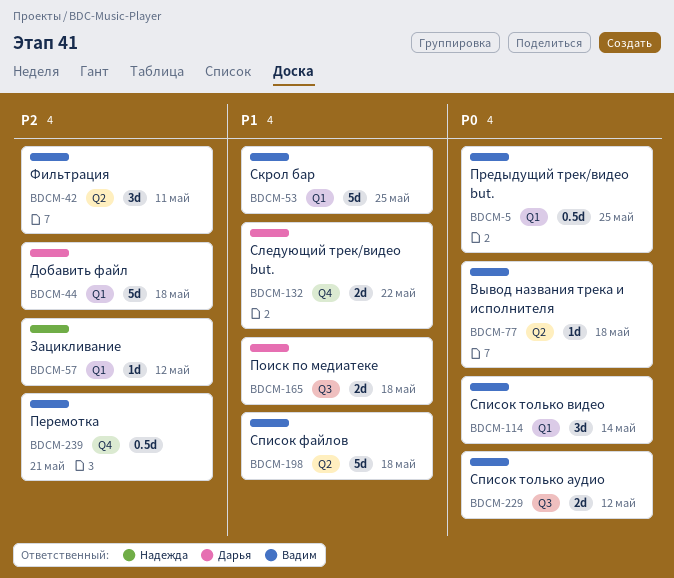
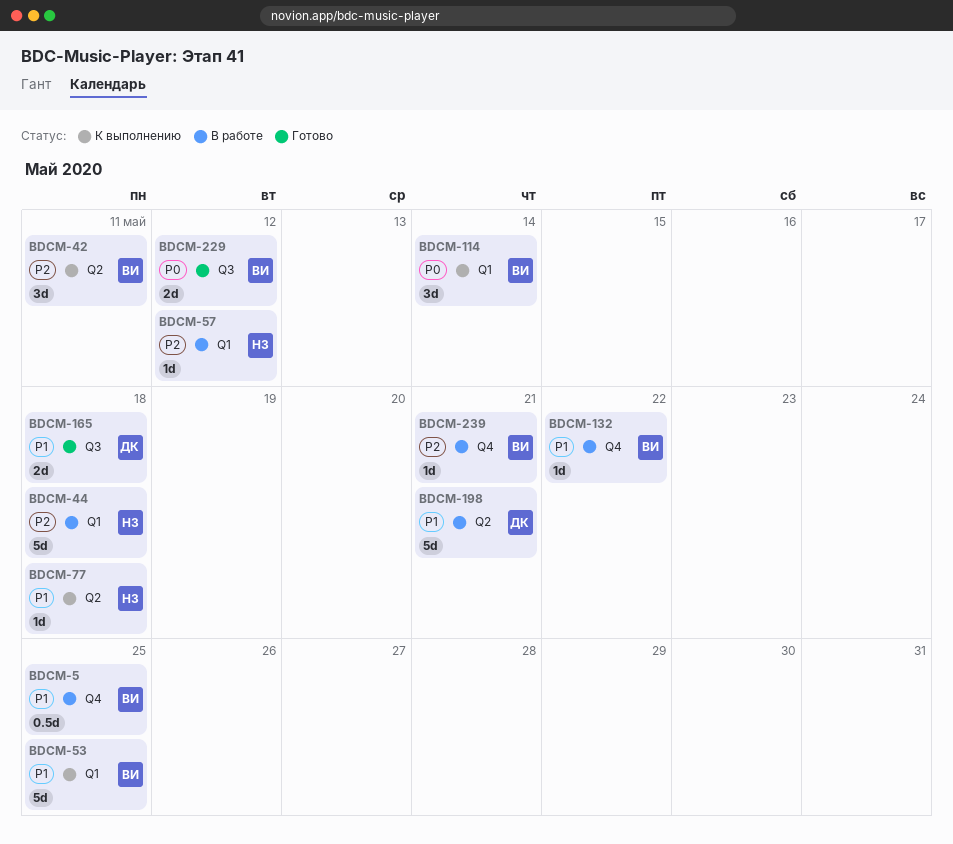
BDCM-5, priority: P0 -> P1
BDCM-5, label: Q1 -> Q4
BDCM-44, owner: Дарья -> Надежда
BDCM-77, owner: Вадим -> Надежда
BDCM-77, priority: P0 -> P1
BDCM-132, owner: Дарья -> Вадим
BDCM-132, estimate: 2d -> 1d
BDCM-198, owner: Вадим -> Дарья
BDCM-198, due: May 18 -> May 21
BDCM-239, estimate: 0.5d -> 1d

